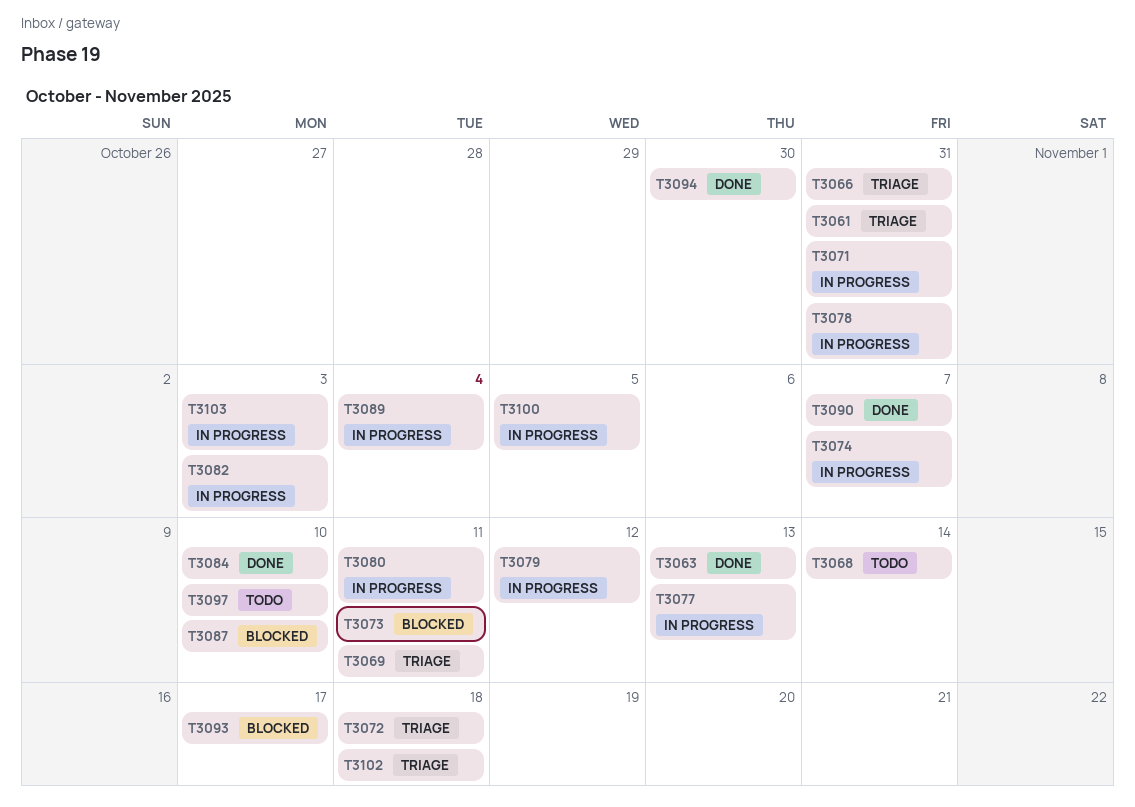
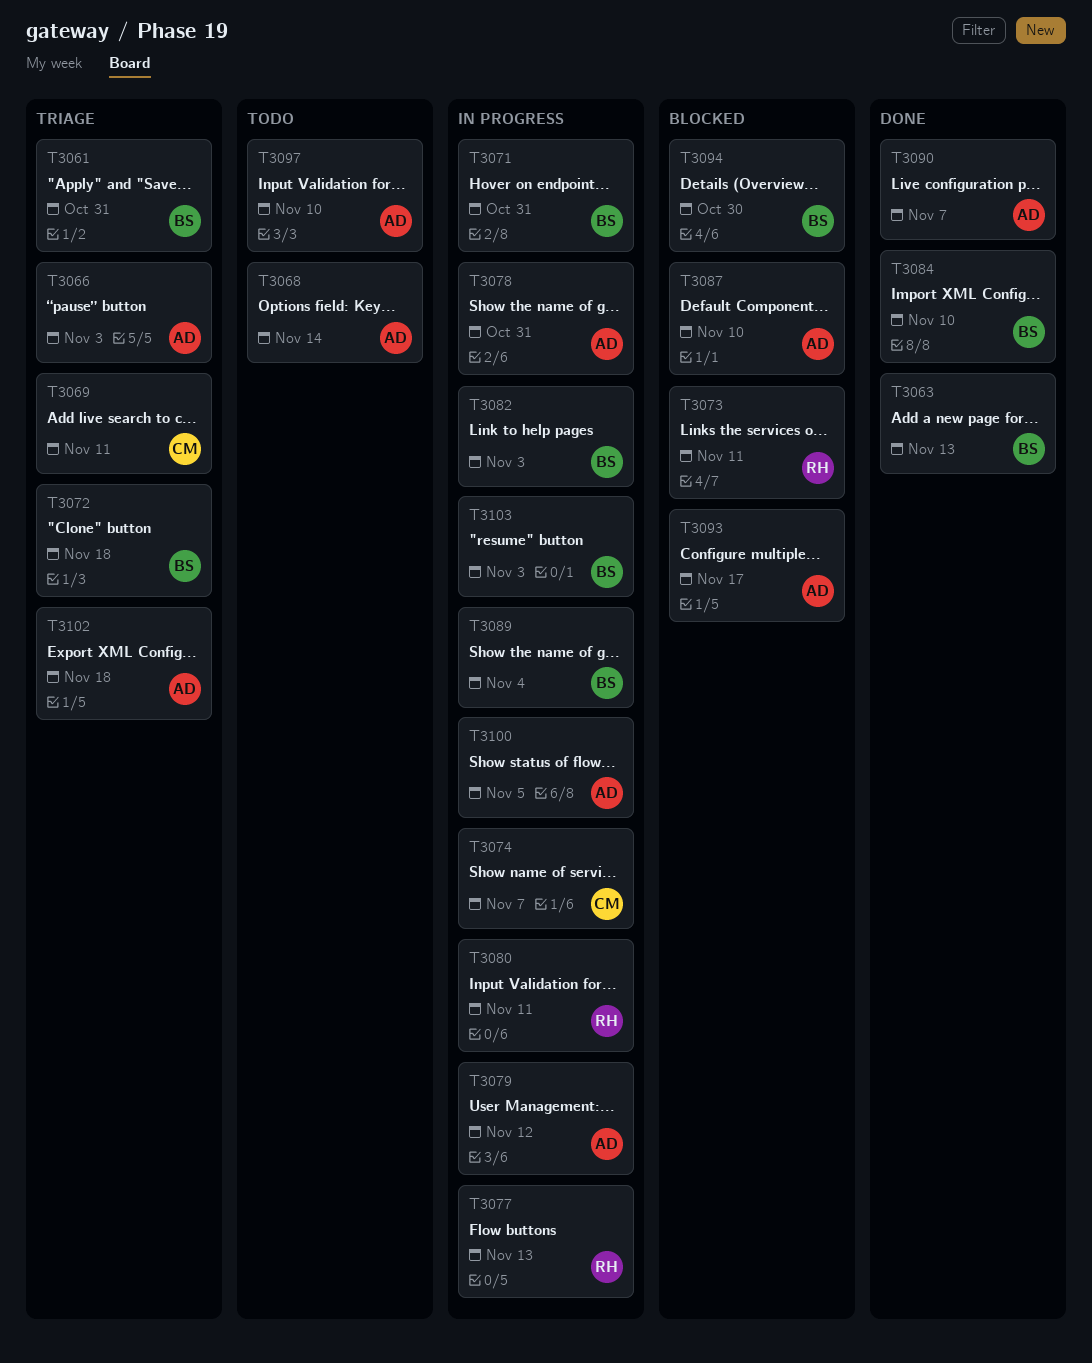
T3066, due: Oct 31 -> Nov 3
T3094, status: Done -> Blocked

